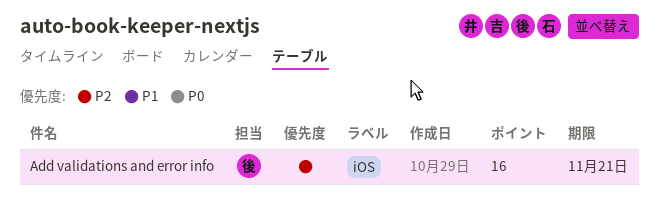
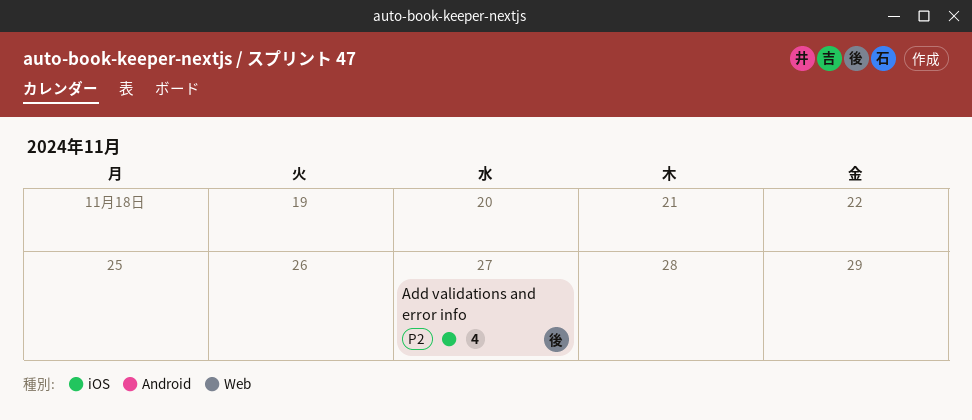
Add validations and error info, estimate: 16 -> 4
Add validations and error info, due: Nov 21 -> Nov 27

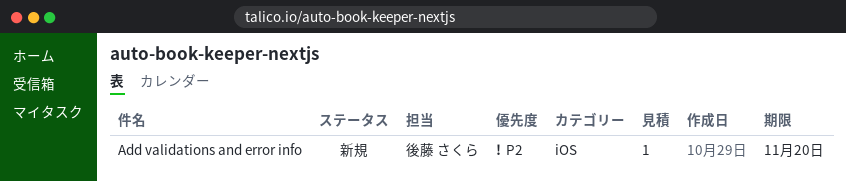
Add validations and error info, estimate: 4 -> 1
Add validations and error info, due: Nov 27 -> Nov 20

